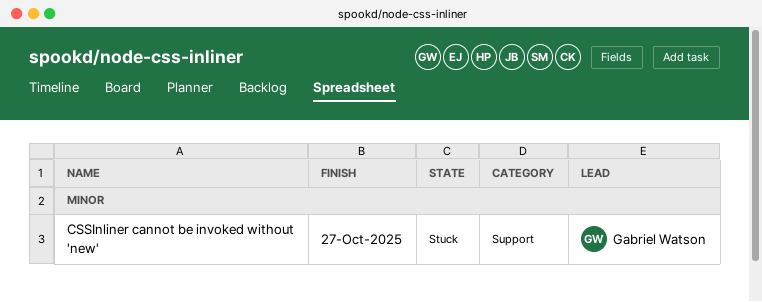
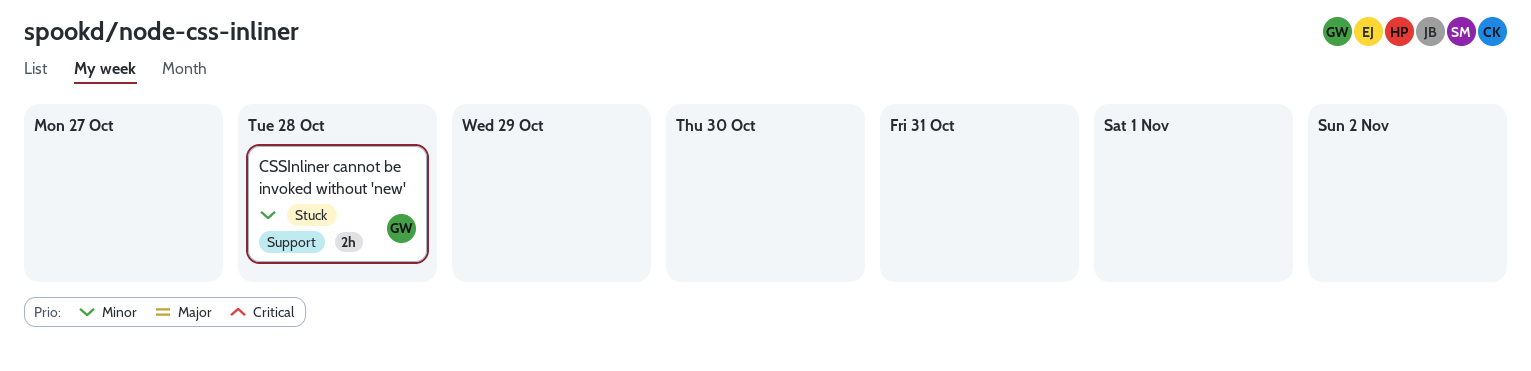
CSSInliner cannot be invoked without 'new', due: Oct 27 -> Oct 28

